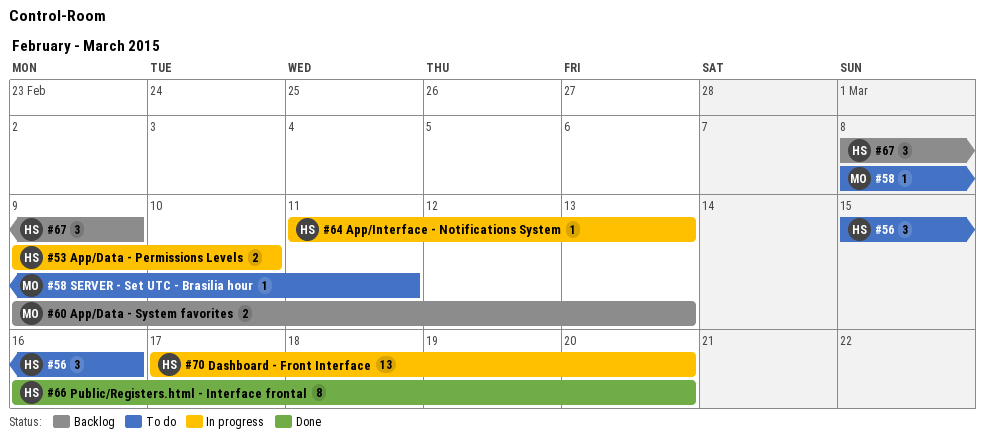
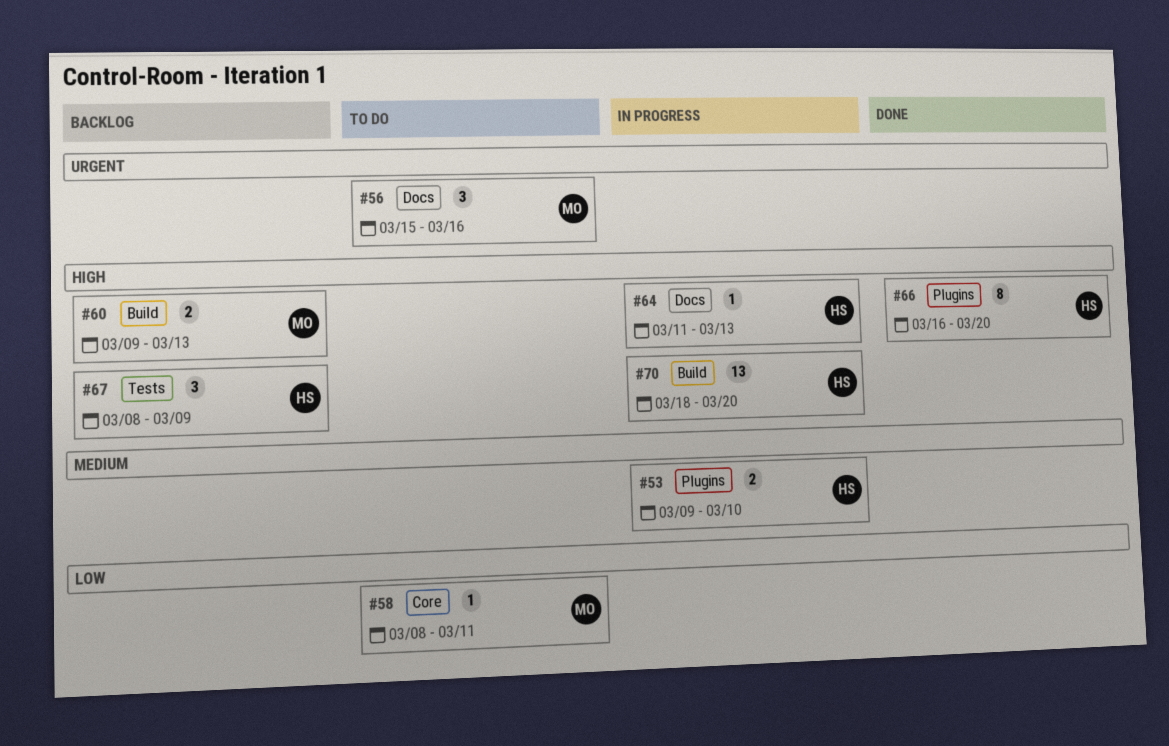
#56, owner: HS -> MO
#70, start: Mar 17 -> Mar 18

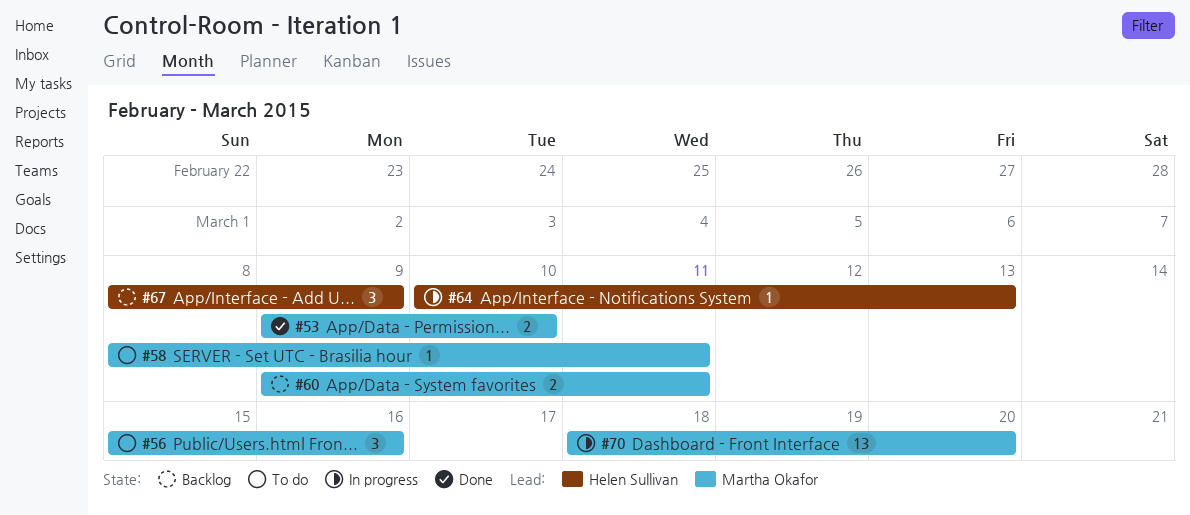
#53, status: In progress -> Done
#53, owner: Helen Sullivan -> Martha Okafor
#60, due: Mar 13 -> Mar 11
#64, start: Mar 11 -> Mar 10
#66: present -> none
#70, owner: Helen Sullivan -> Martha Okafor

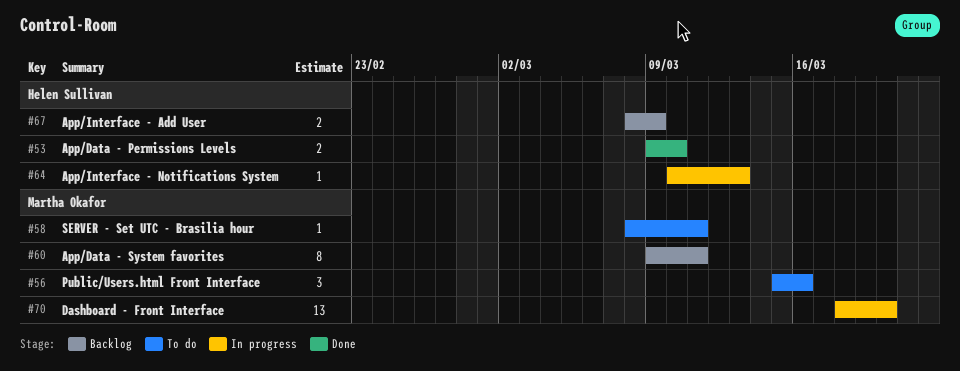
#53, owner: Martha Okafor -> Helen Sullivan
#60, estimate: 2 -> 8
#67, estimate: 3 -> 2

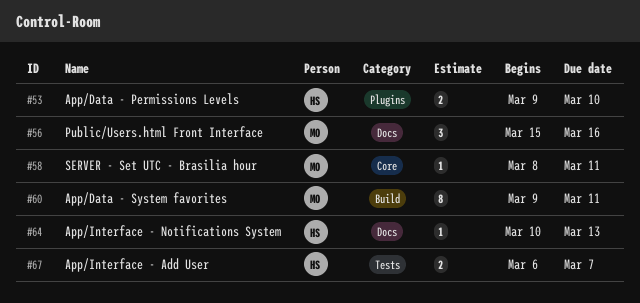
#67, start: Mar 8 -> Mar 6
#67, due: Mar 9 -> Mar 7
#70: present -> none

